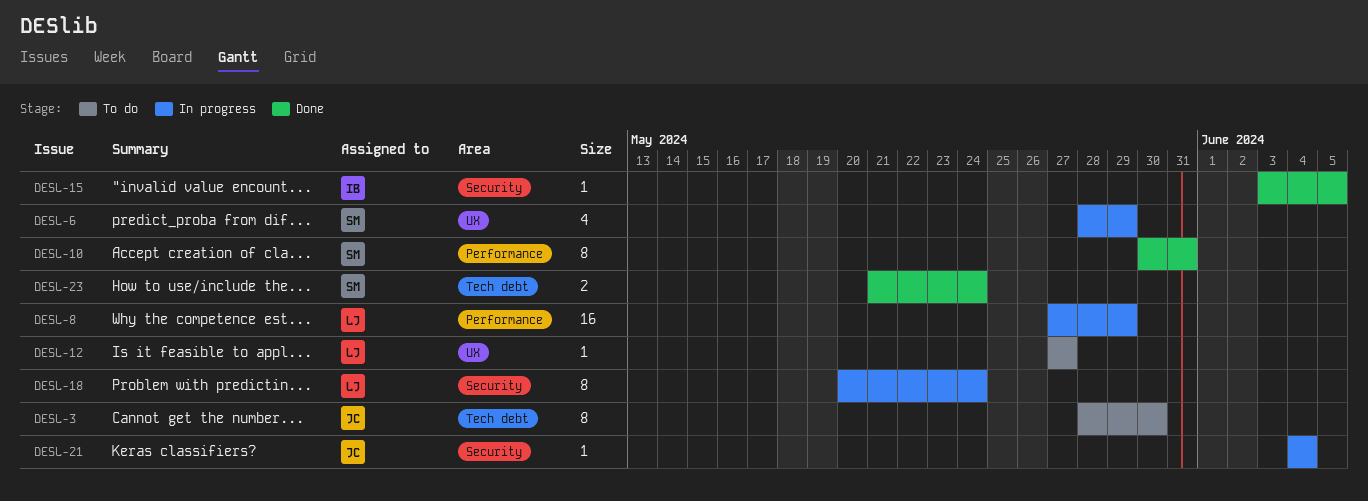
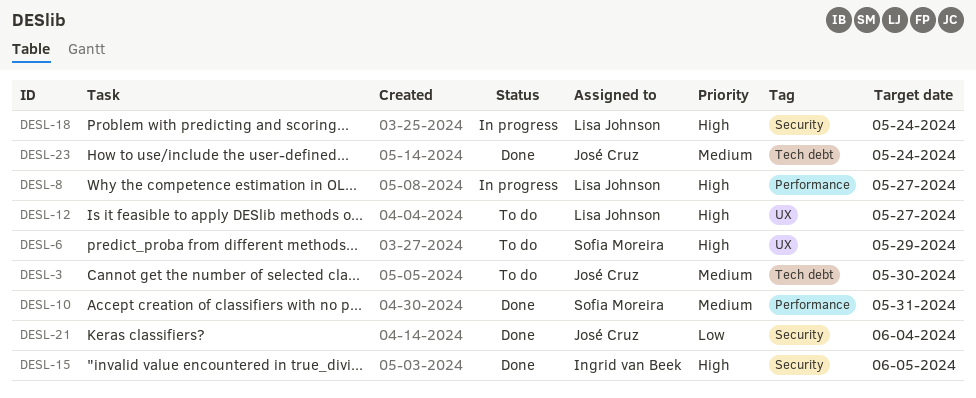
DESL-6, status: In progress -> To do
DESL-8, due: May 29 -> May 27
DESL-21, status: In progress -> Done
DESL-23, owner: Sofia Moreira -> José Cruz

